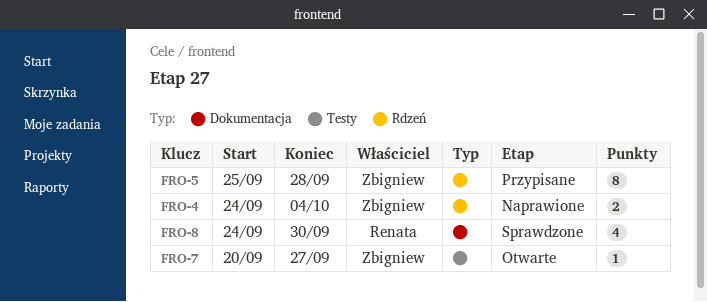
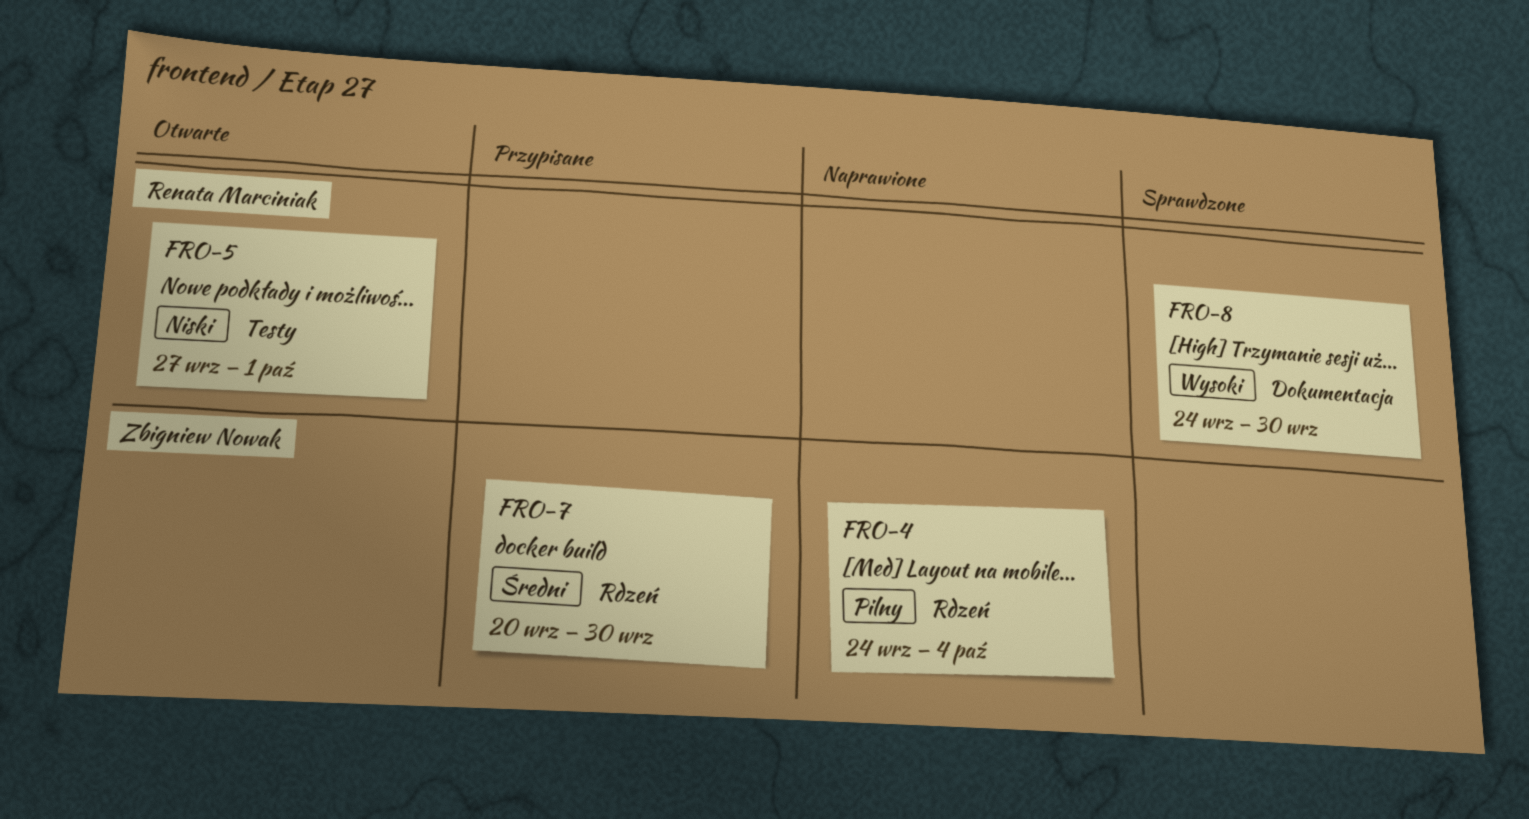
FRO-5, status: Przypisane -> Otwarte
FRO-5, owner: Zbigniew Nowak -> Renata Marciniak
FRO-5, label: Rdzeń -> Testy
FRO-5, start: Sep 25 -> Sep 27
FRO-5, due: Sep 28 -> Oct 1
FRO-7, status: Otwarte -> Przypisane
FRO-7, label: Testy -> Rdzeń
FRO-7, due: Sep 27 -> Sep 30

